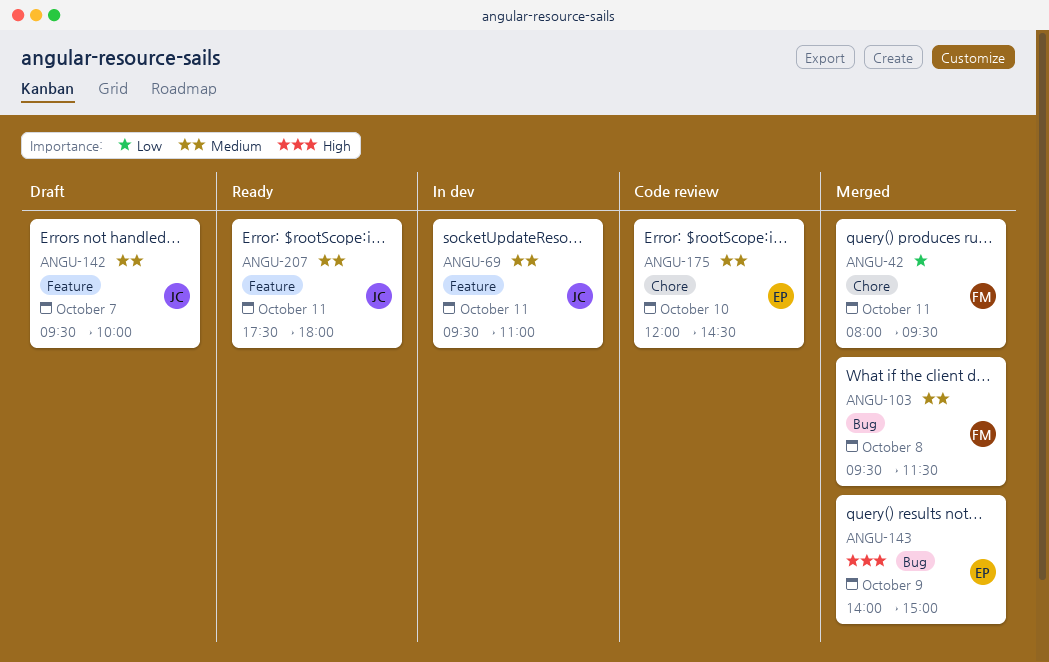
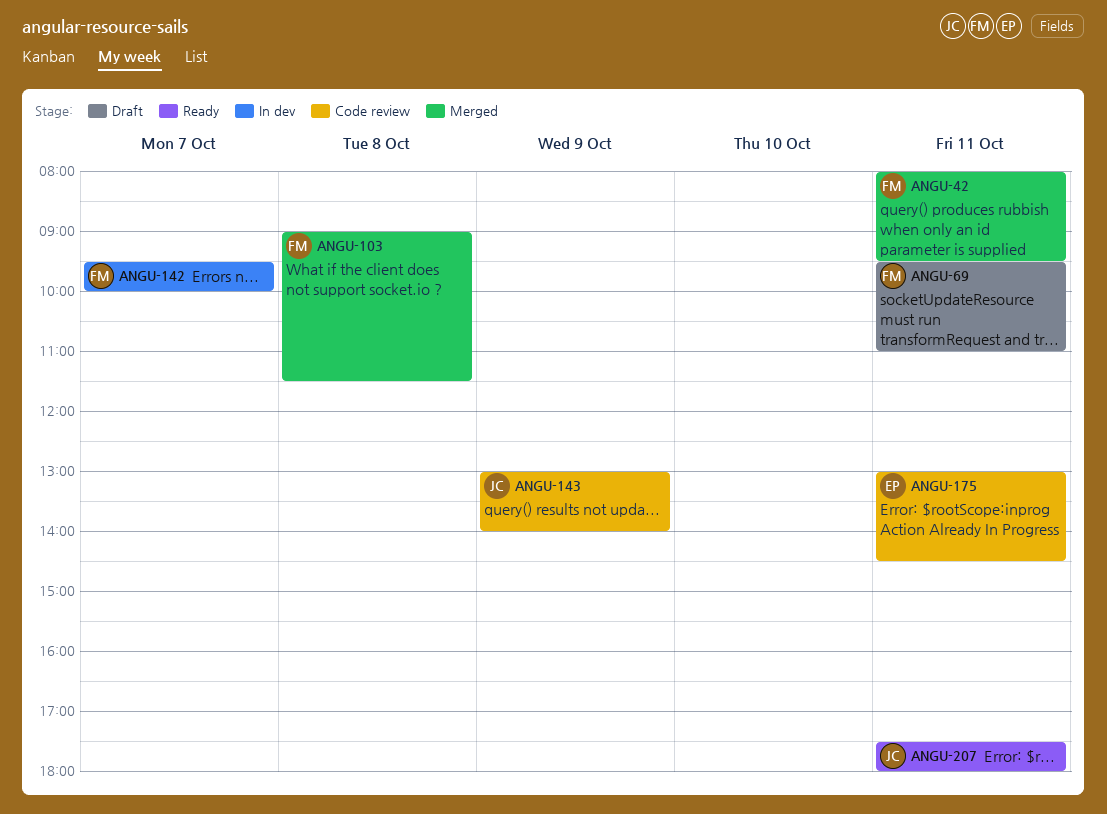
ANGU-69, status: In dev -> Draft
ANGU-69, owner: JC -> FM
ANGU-103, begins: 09:30 -> 09:00
ANGU-142, status: Draft -> In dev
ANGU-142, owner: JC -> FM
ANGU-143, status: Merged -> Code review
ANGU-143, owner: EP -> JC
ANGU-143, begins: 14:00 -> 13:00
ANGU-143, ends: 15:00 -> 14:00
ANGU-175, day: Oct 10 -> Oct 11
ANGU-175, begins: 12:00 -> 13:00

